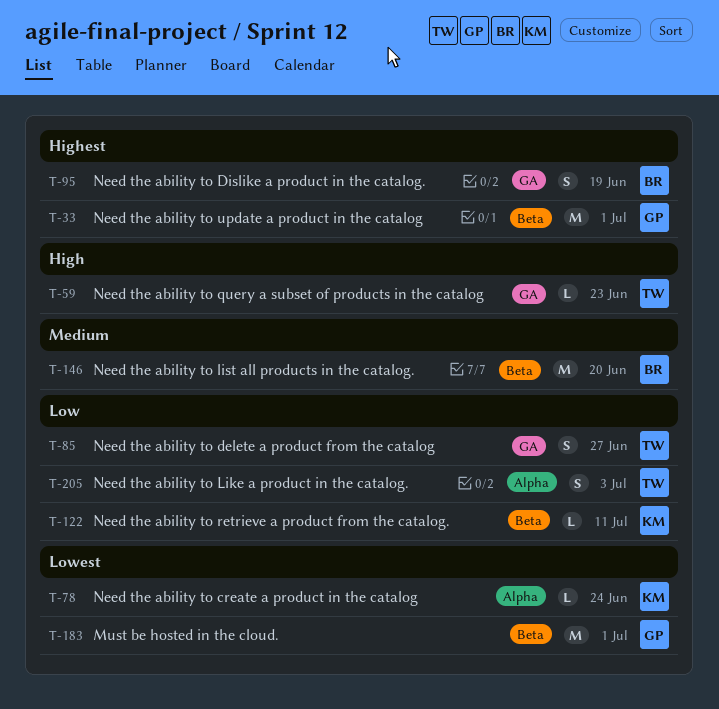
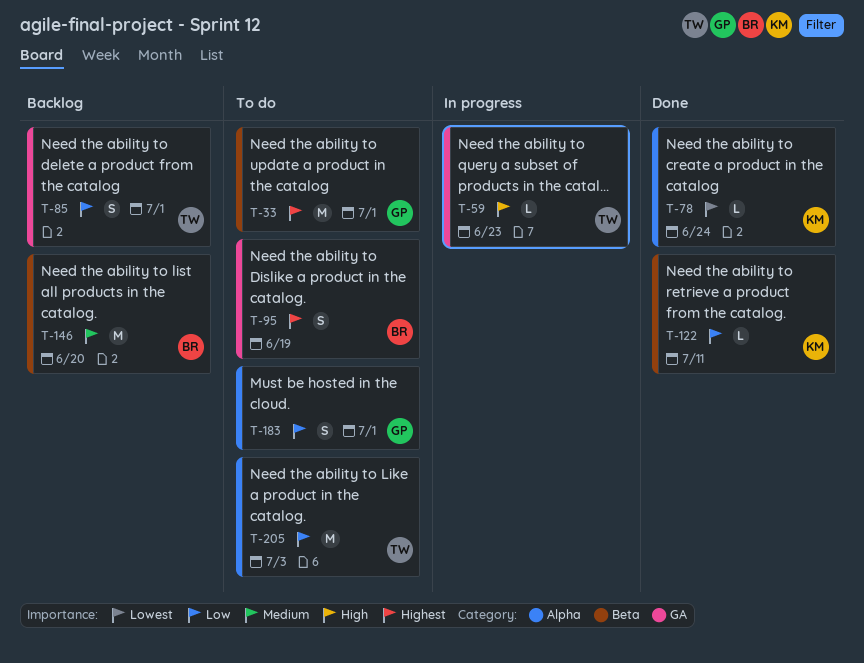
T-85, due: Jun 27 -> Jul 1
T-183, priority: Lowest -> Low
T-183, label: Beta -> Alpha
T-183, estimate: M -> S
T-205, estimate: S -> M

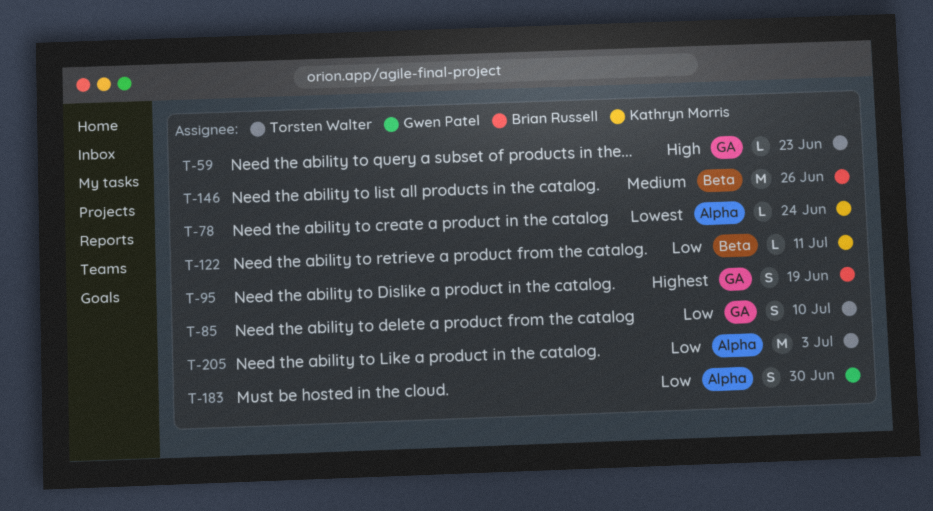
T-33: present -> none
T-85, due: Jul 1 -> Jul 10
T-146, due: Jun 20 -> Jun 26
T-183, due: Jul 1 -> Jun 30

